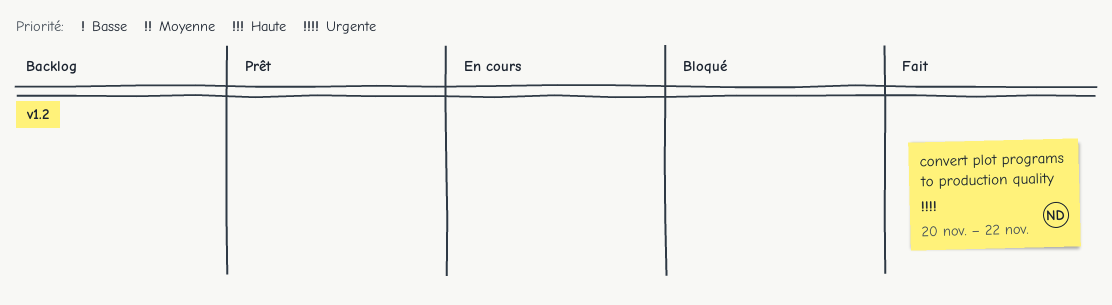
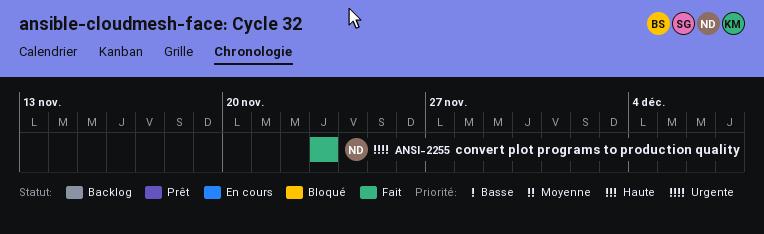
convert plot programs to production quality, start: Nov 20 -> Nov 23
convert plot programs to production quality, due: Nov 22 -> Nov 23

